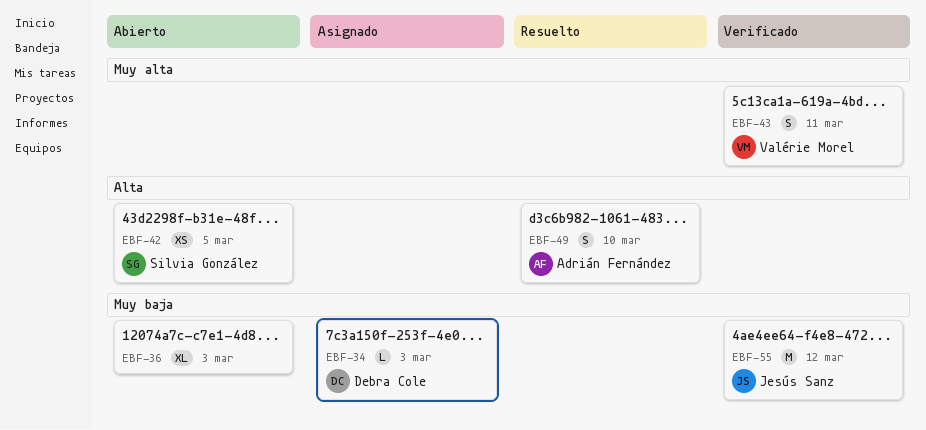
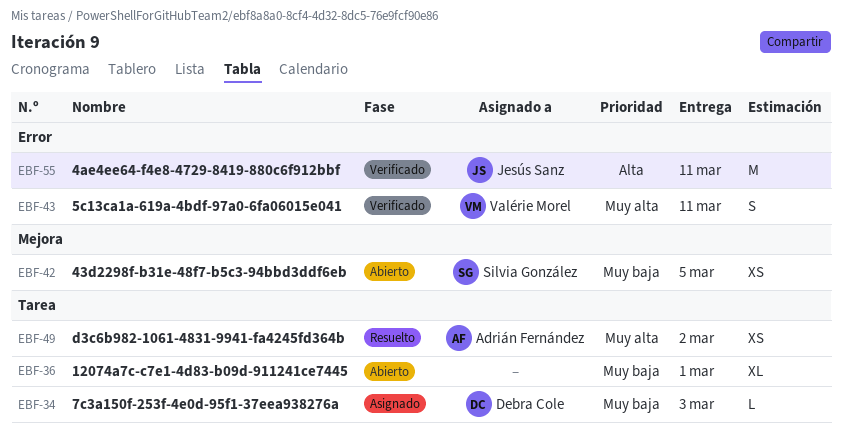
EBF-36, due: Mar 3 -> Mar 1
EBF-42, priority: Alta -> Muy baja
EBF-49, priority: Alta -> Muy alta
EBF-49, estimate: S -> XS
EBF-49, due: Mar 10 -> Mar 2
EBF-55, priority: Muy baja -> Alta
EBF-55, due: Mar 12 -> Mar 11

